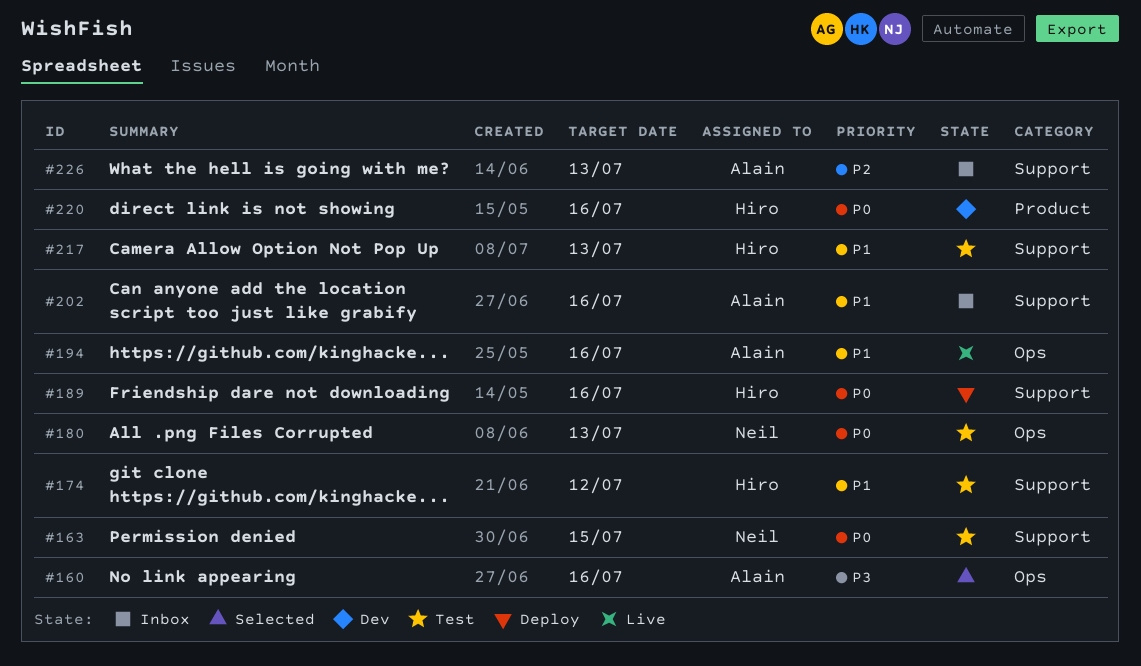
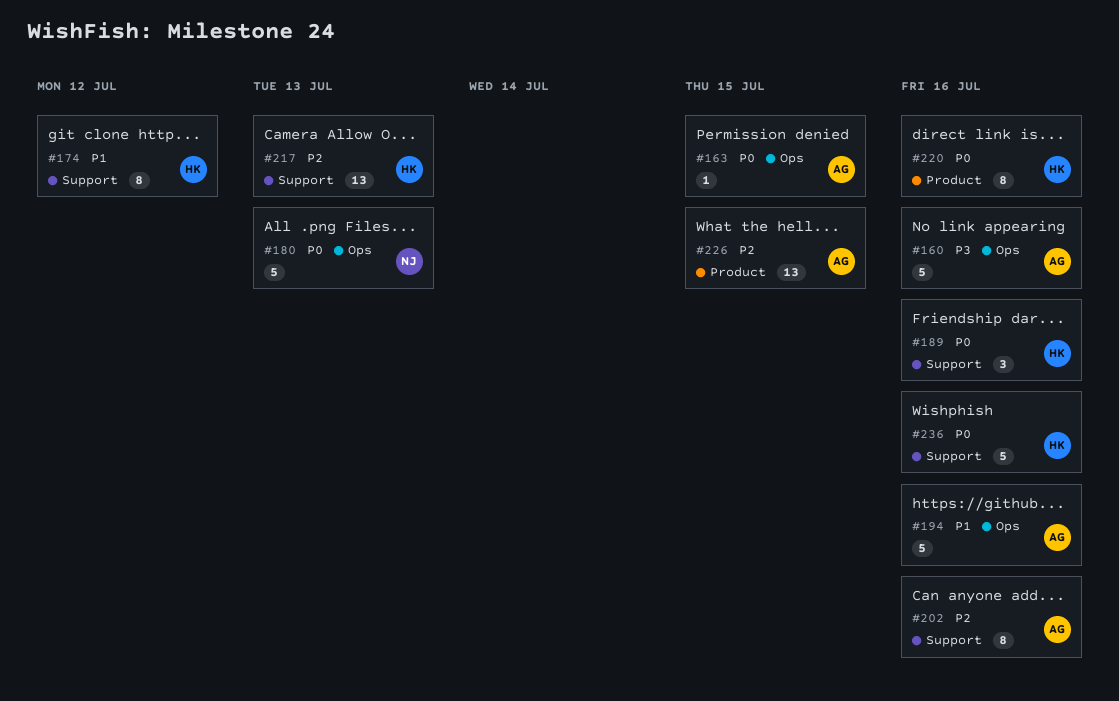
#163, owner: Neil -> Alain
#163, label: Support -> Ops
#202, priority: P1 -> P2
#217, priority: P1 -> P2
#226, label: Support -> Product
#226, due: Jul 13 -> Jul 15
#236: none -> present

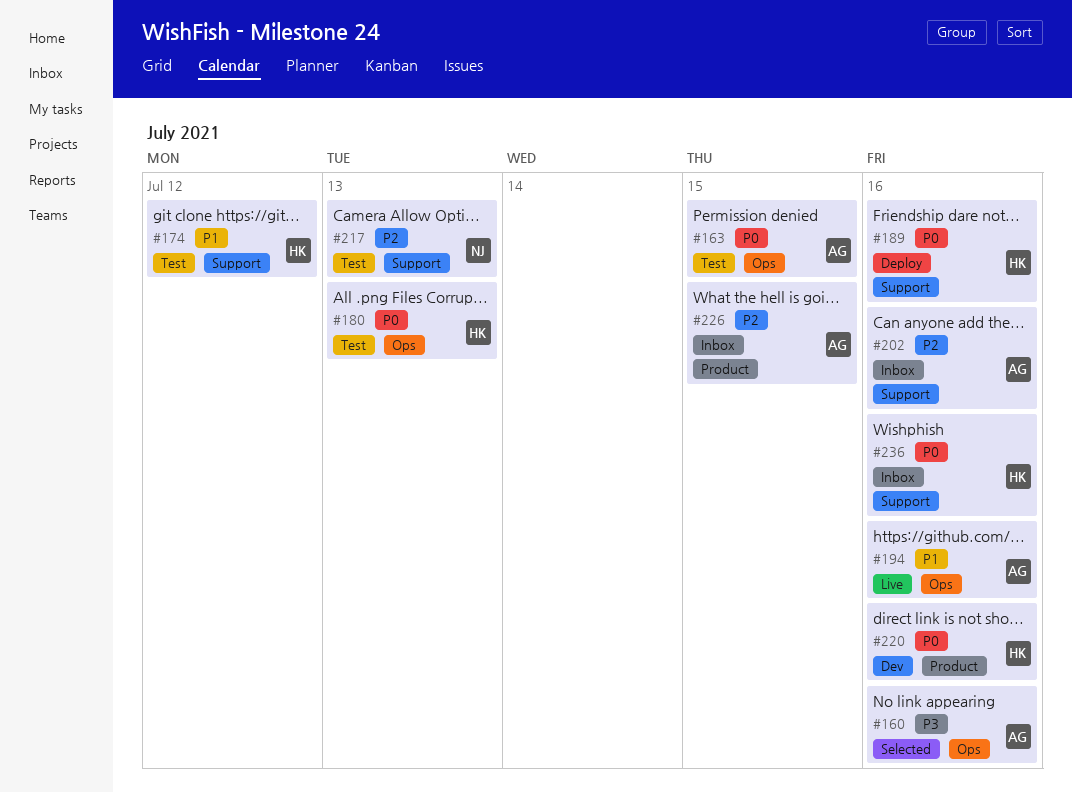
#180, owner: NJ -> HK
#217, owner: HK -> NJ

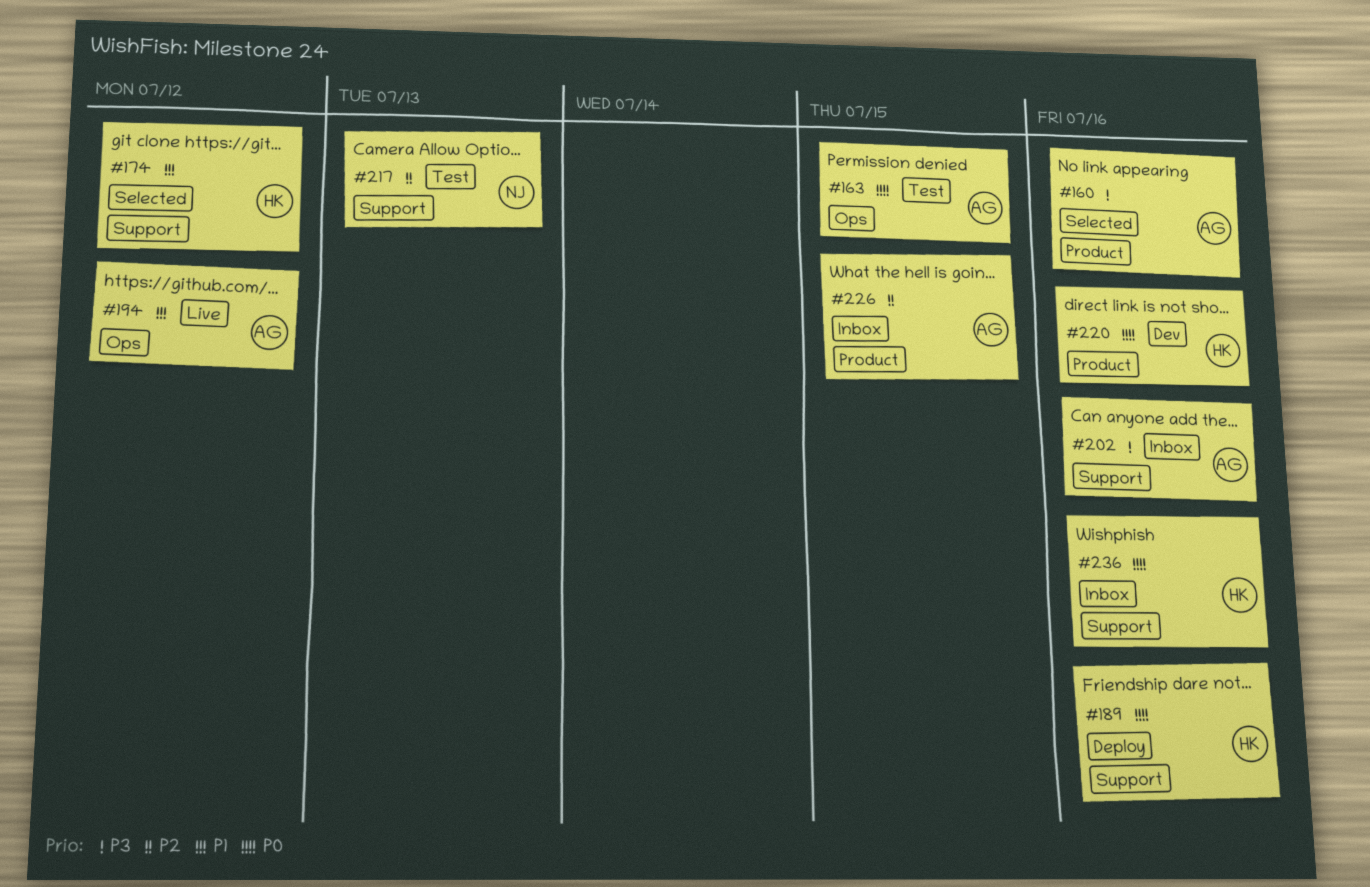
#160, label: Ops -> Product
#174, status: Test -> Selected
#180: present -> none
#194, due: Jul 16 -> Jul 12
#202, priority: P2 -> P3

